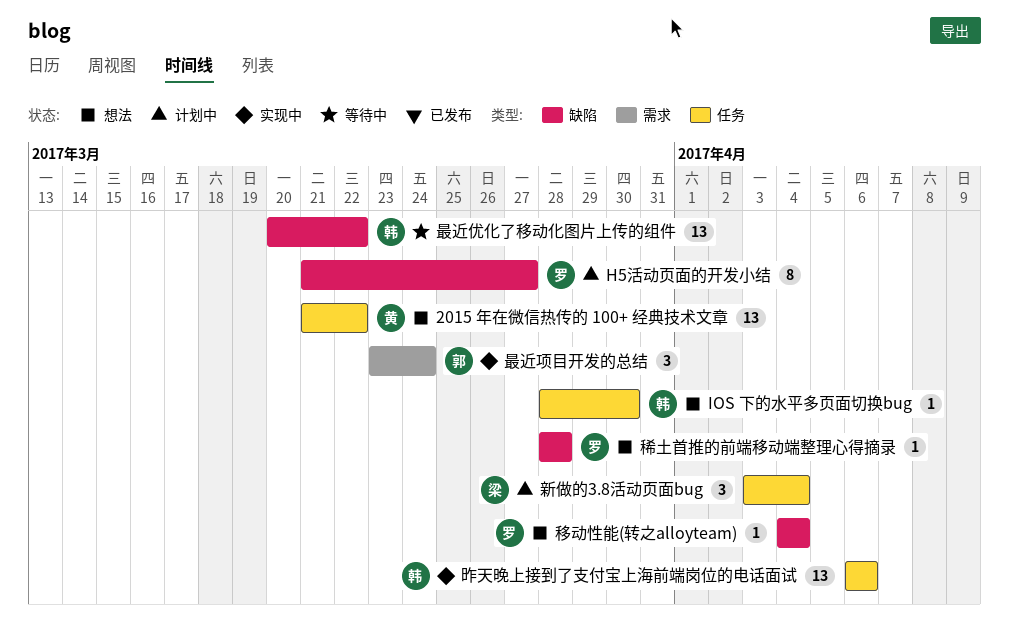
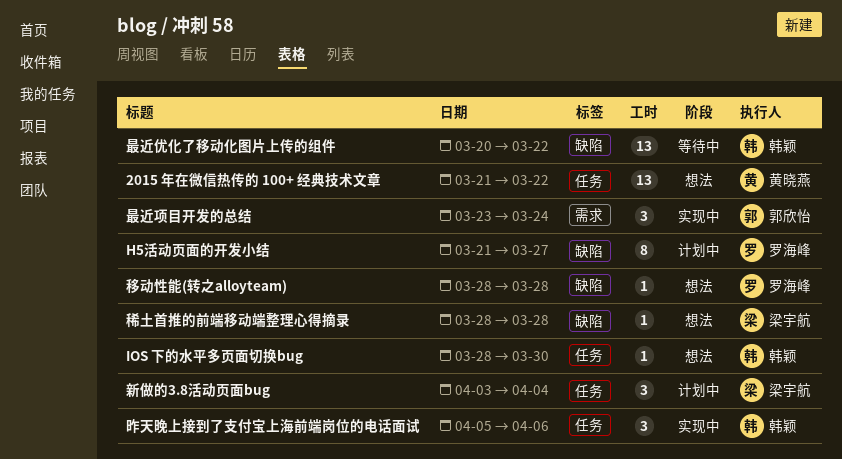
昨天晚上接到了支付宝上海前端岗位的电话面试, estimate: 13 -> 3
昨天晚上接到了支付宝上海前端岗位的电话面试, start: Apr 6 -> Apr 5
移动性能(转之alloyteam), start: Apr 4 -> Mar 28
移动性能(转之alloyteam), due: Apr 4 -> Mar 28
稀土首推的前端移动端整理心得摘录, owner: 罗海峰 -> 梁宇航

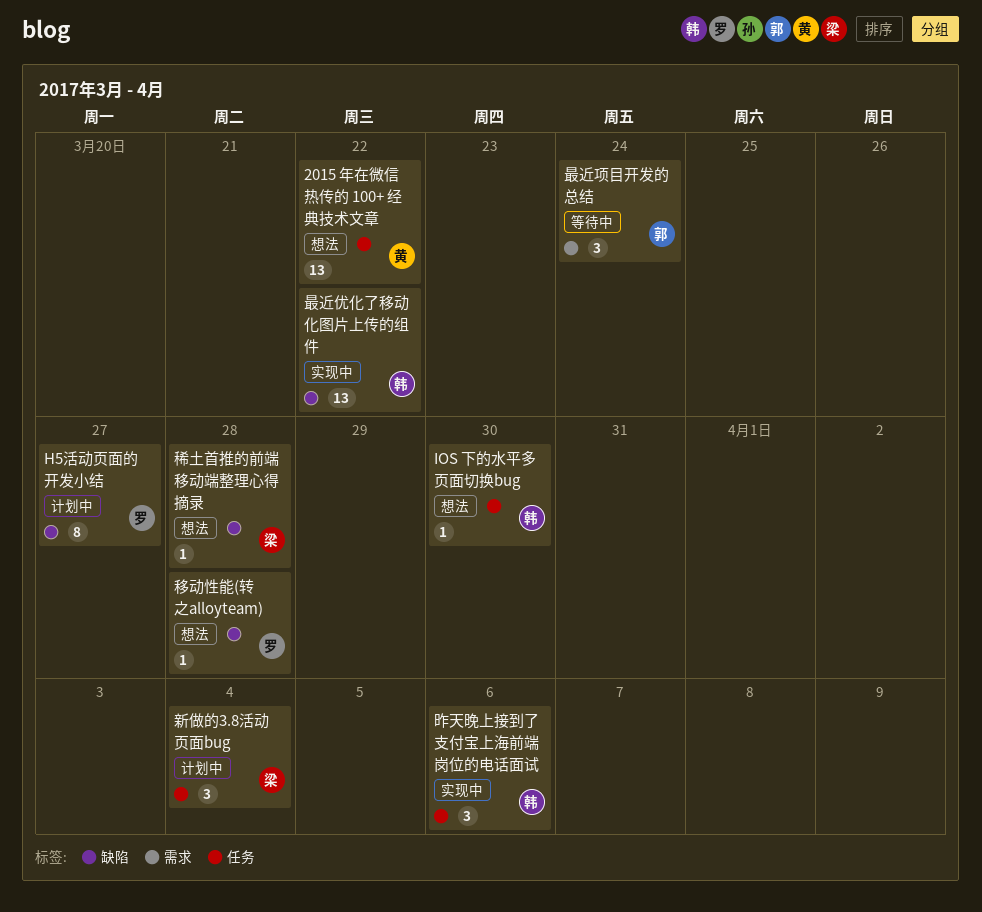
最近优化了移动化图片上传的组件, status: 等待中 -> 实现中
最近项目开发的总结, status: 实现中 -> 等待中

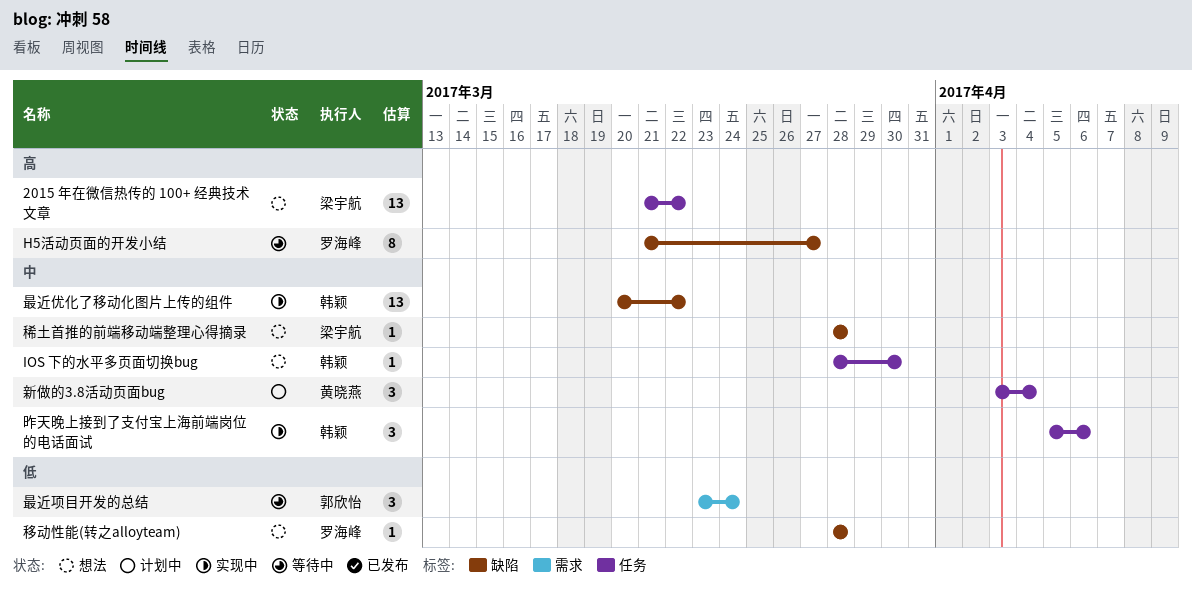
2015 年在微信热传的 100+ 经典技术文章, owner: 黄晓燕 -> 梁宇航
H5活动页面的开发小结, status: 计划中 -> 等待中
新做的3.8活动页面bug, owner: 梁宇航 -> 黄晓燕

